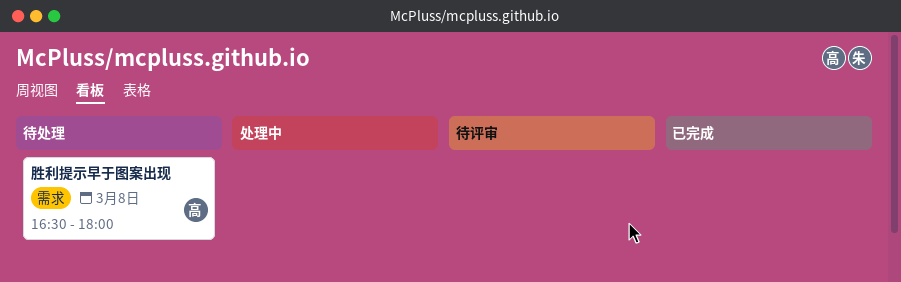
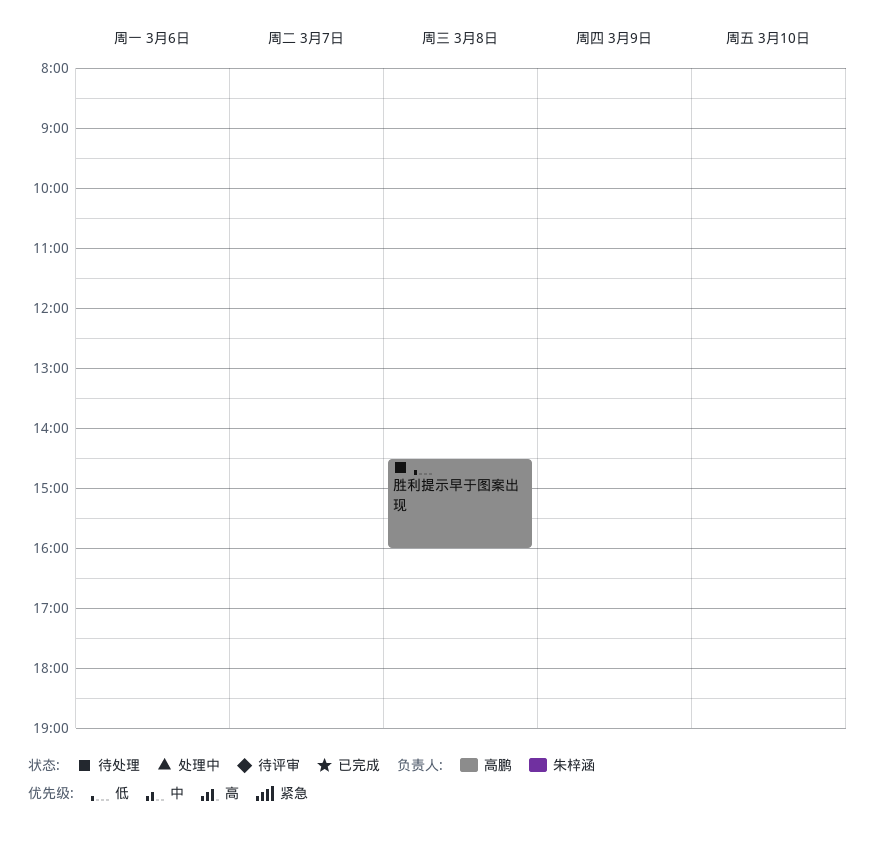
胜利提示早于图案出现, begins: 16:30 -> 14:30
胜利提示早于图案出现, ends: 18:00 -> 16:00

